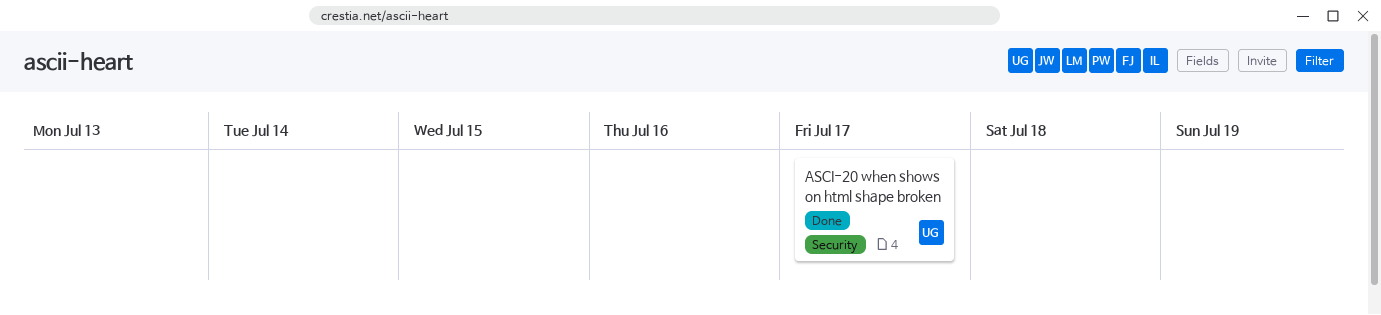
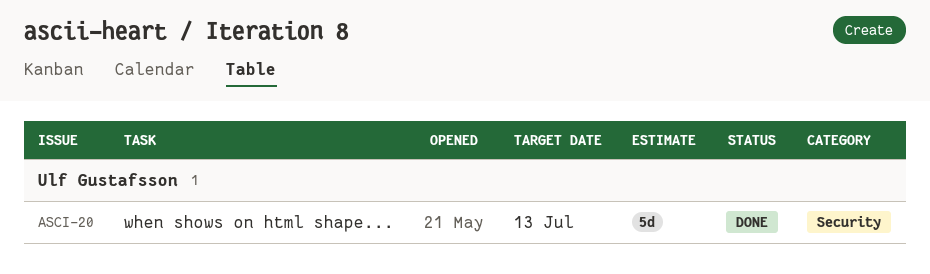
ASCI-20, due: Jul 17 -> Jul 13

